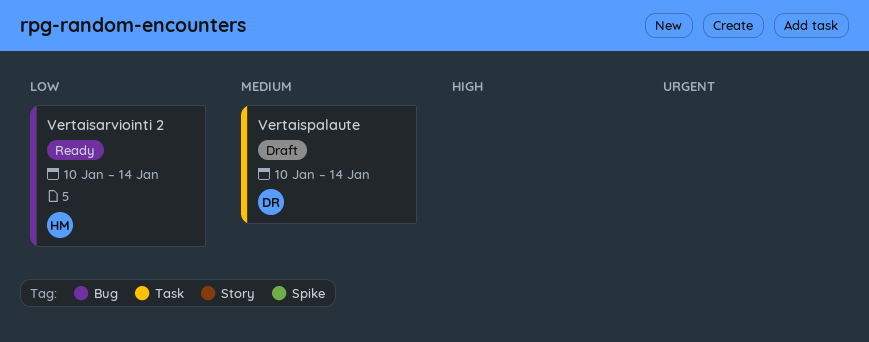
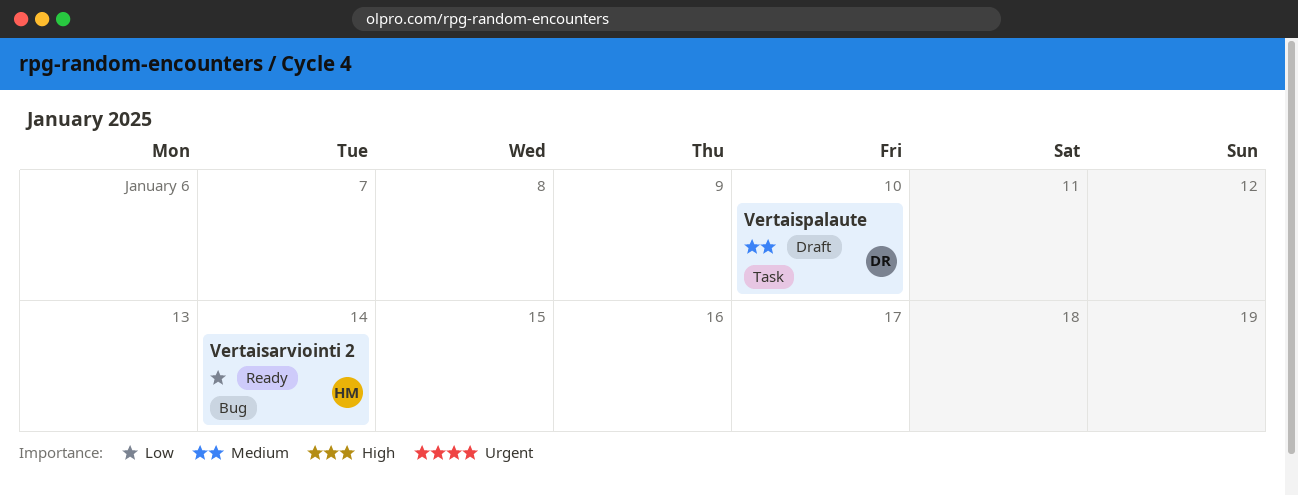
Vertaispalaute, due: Jan 14 -> Jan 10

